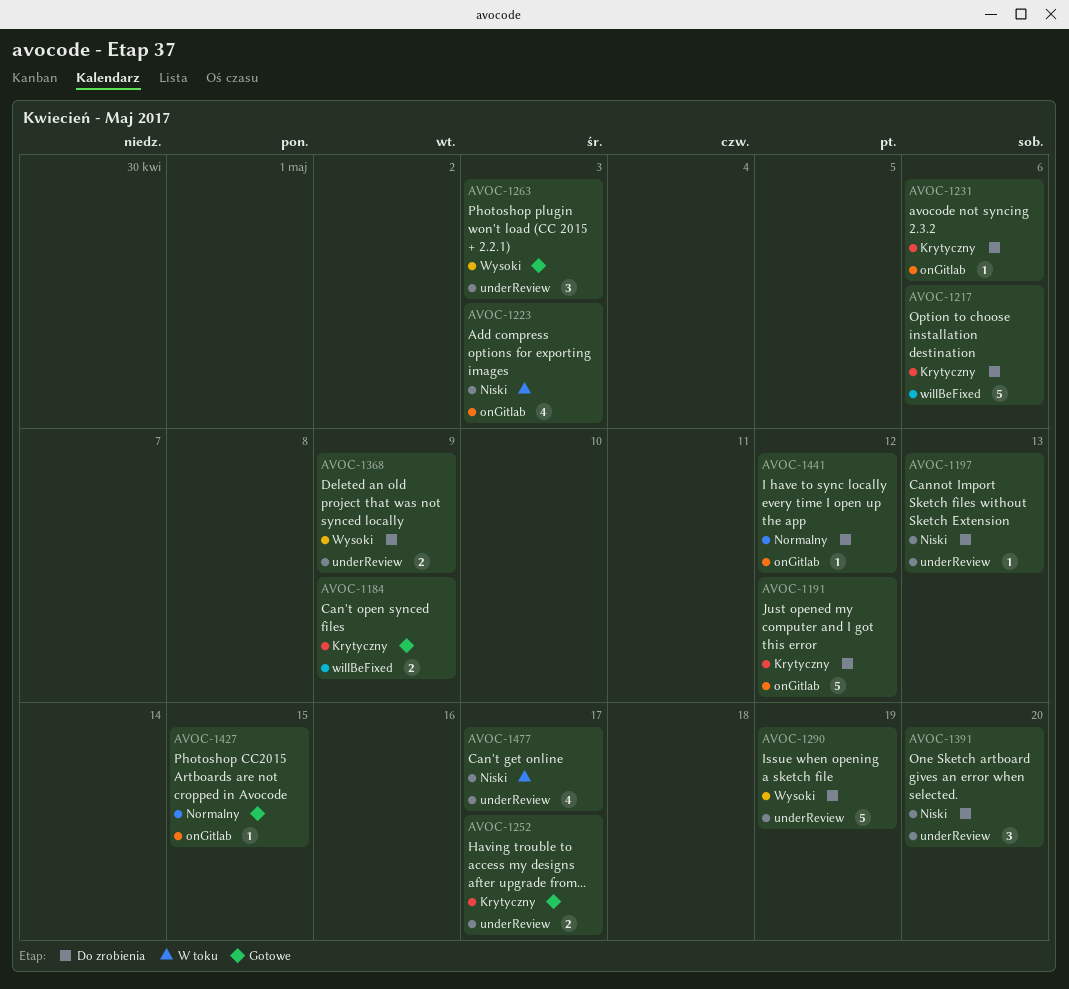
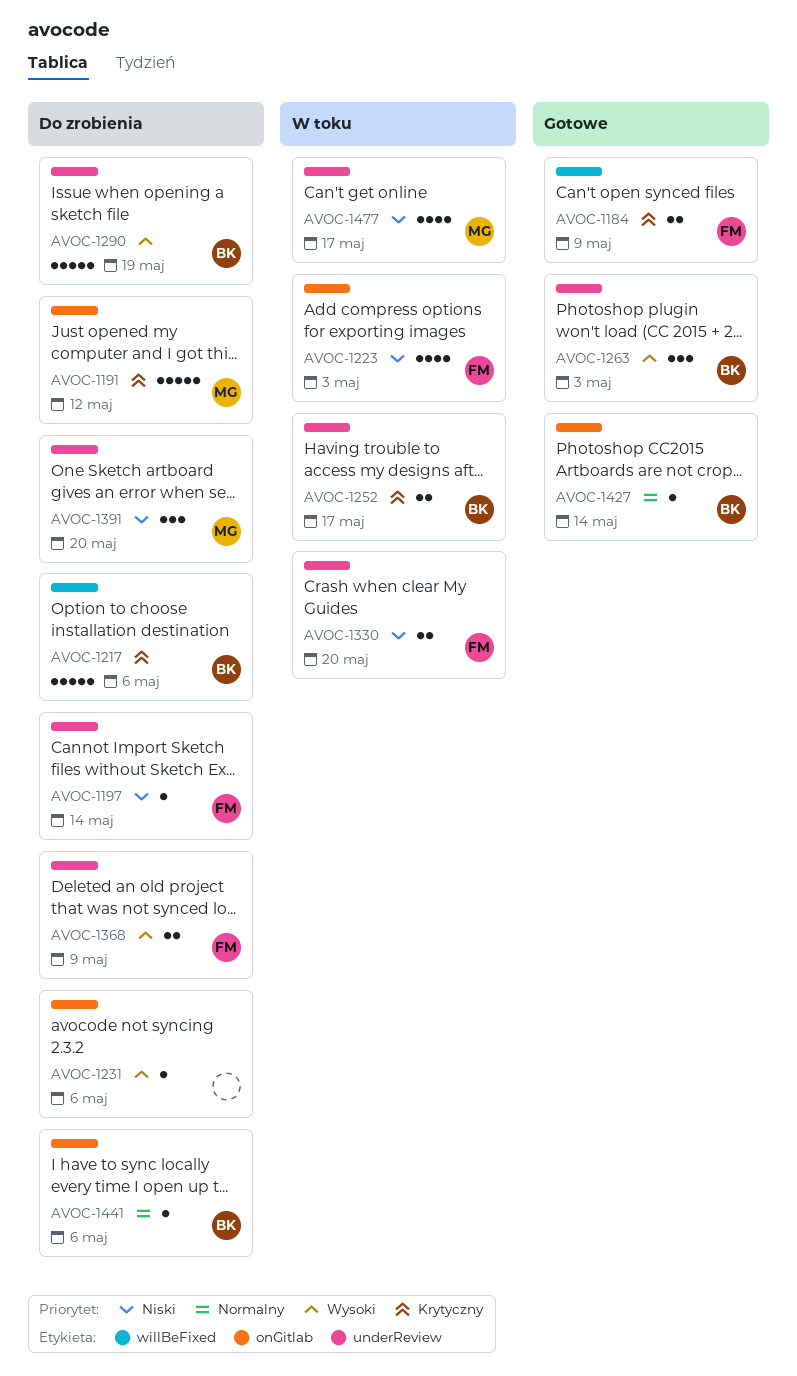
AVOC-1197, due: May 13 -> May 14
AVOC-1231, priority: Krytyczny -> Wysoki
AVOC-1252, status: Gotowe -> W toku
AVOC-1330: none -> present
AVOC-1427, due: May 15 -> May 14
AVOC-1441, due: May 12 -> May 6

